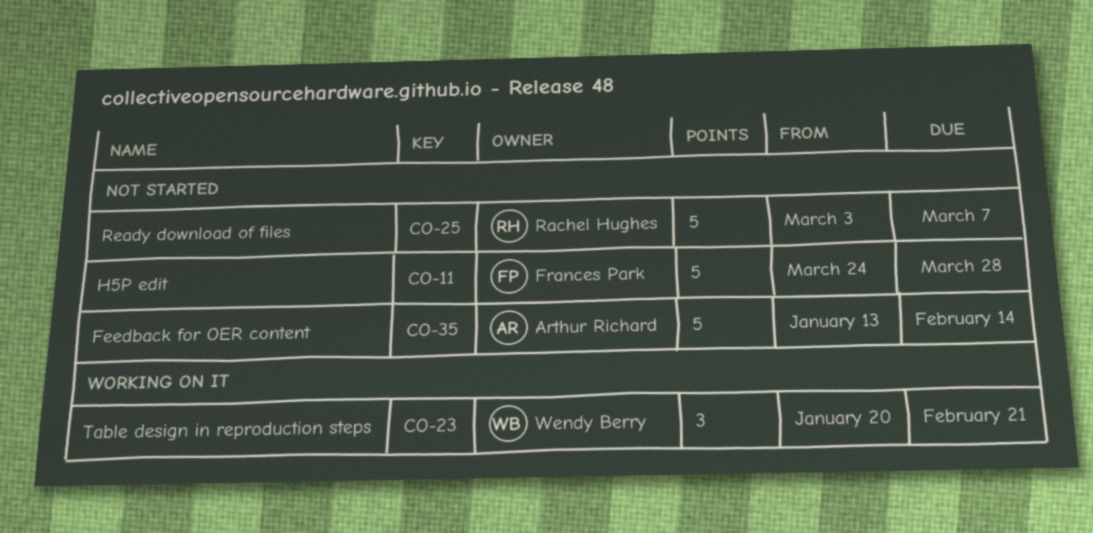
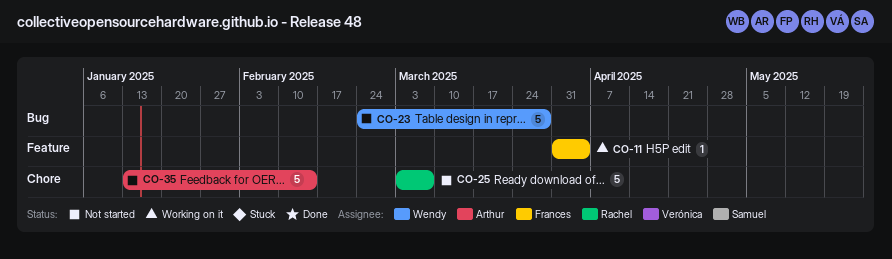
CO-11, status: Not started -> Working on it
CO-11, estimate: 5 -> 1
CO-11, start: Mar 24 -> Mar 31
CO-11, due: Mar 28 -> Apr 4
CO-23, status: Working on it -> Not started
CO-23, estimate: 3 -> 5
CO-23, start: Jan 20 -> Feb 24
CO-23, due: Feb 21 -> Mar 28

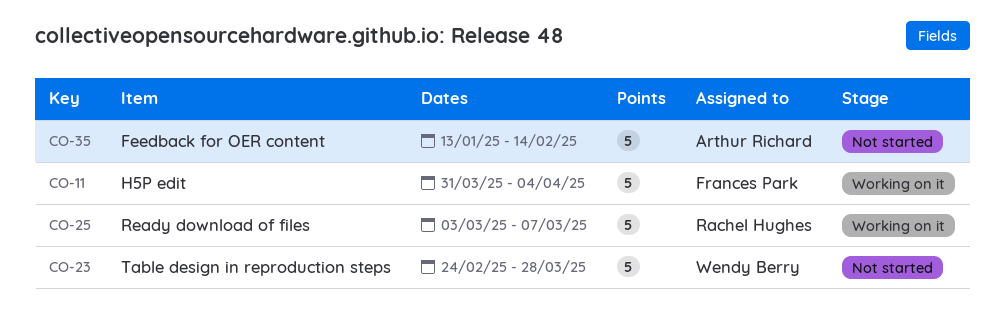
CO-11, estimate: 1 -> 5
CO-25, status: Not started -> Working on it

